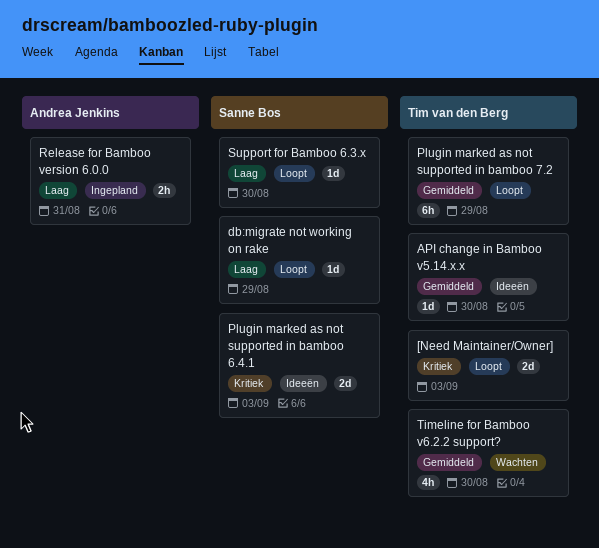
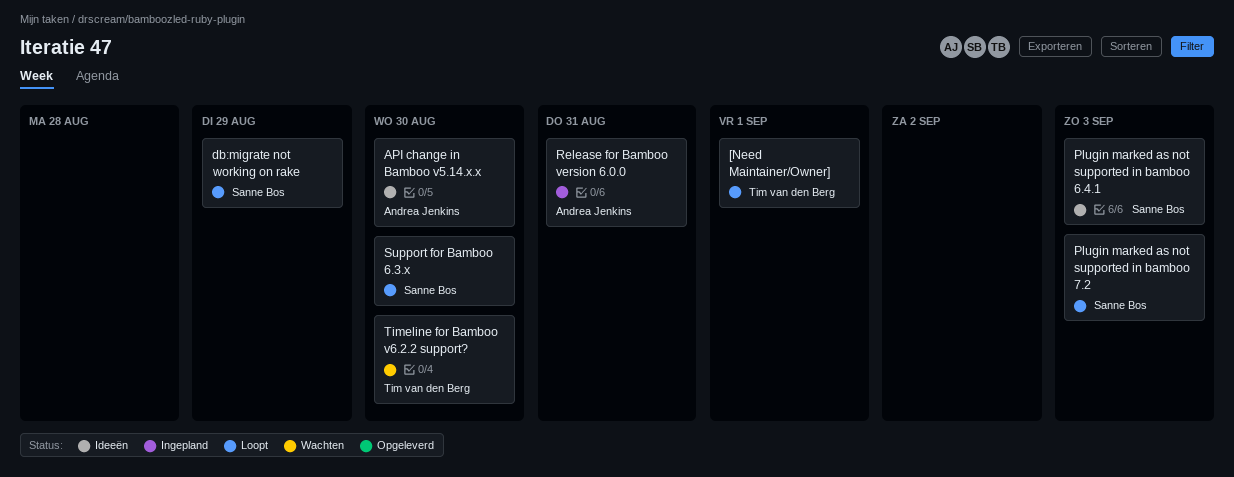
[Need Maintainer/Owner], due: Sep 3 -> Sep 1
API change in Bamboo v5.14.x.x, owner: Tim van den Berg -> Andrea Jenkins
Plugin marked as not supported in bamboo 7.2, owner: Tim van den Berg -> Sanne Bos
Plugin marked as not supported in bamboo 7.2, due: Aug 29 -> Sep 3

